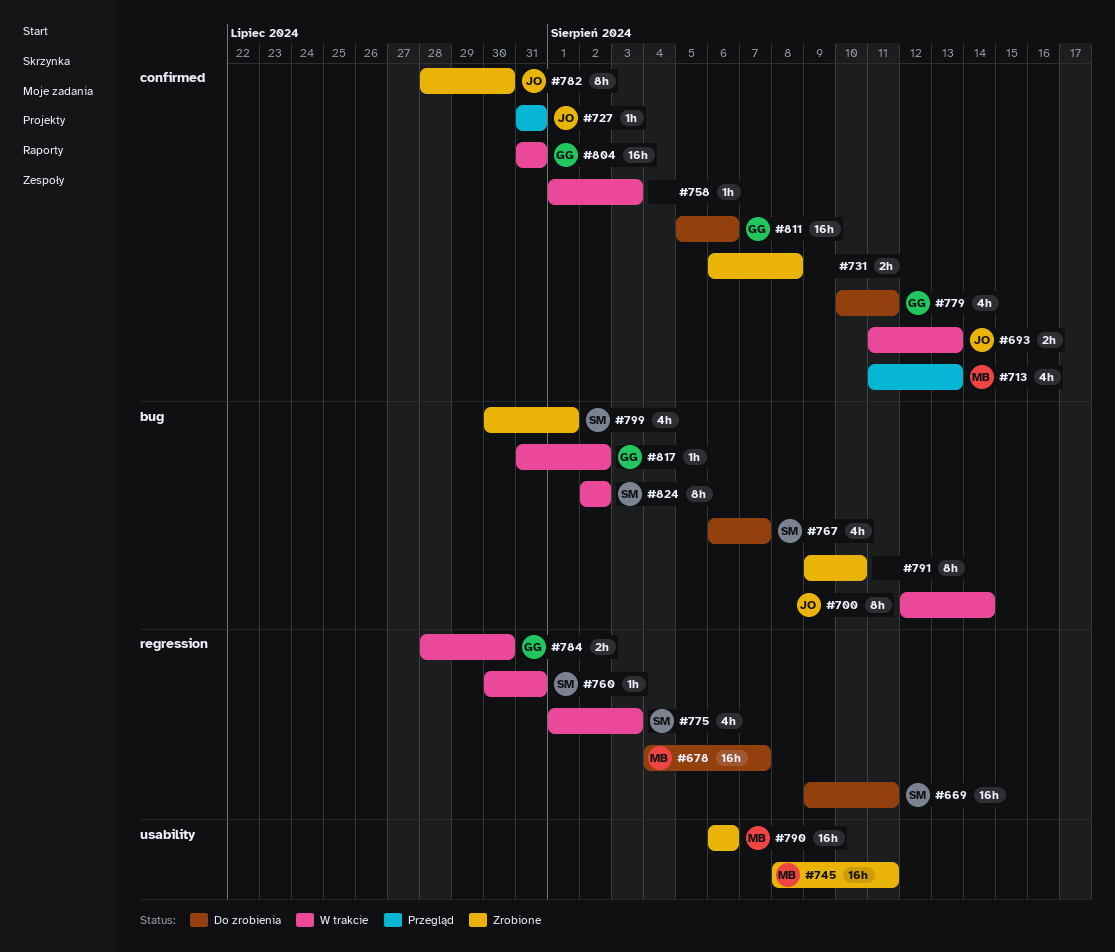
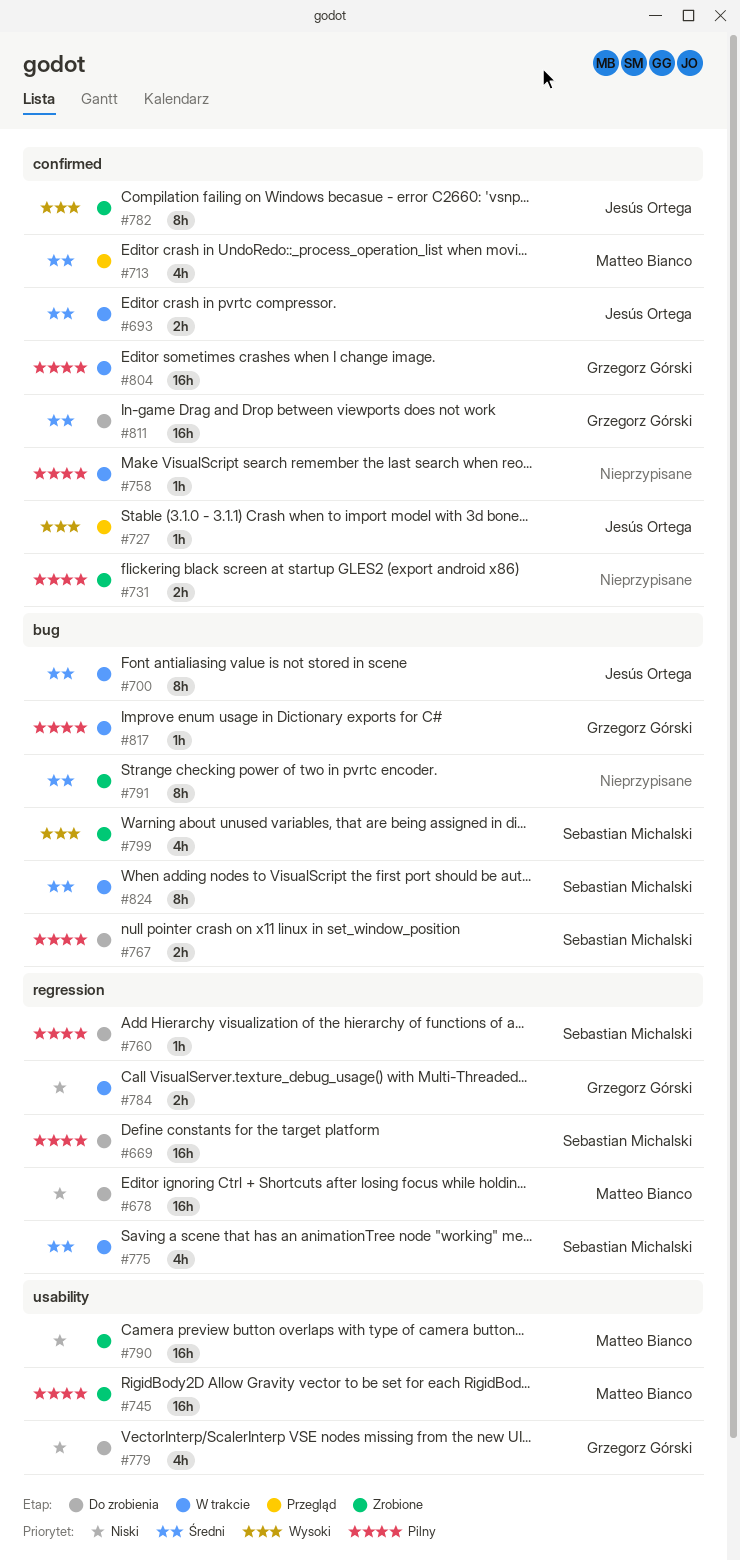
#760, status: W trakcie -> Do zrobienia
#767, estimate: 4h -> 2h
#779, label: confirmed -> usability

